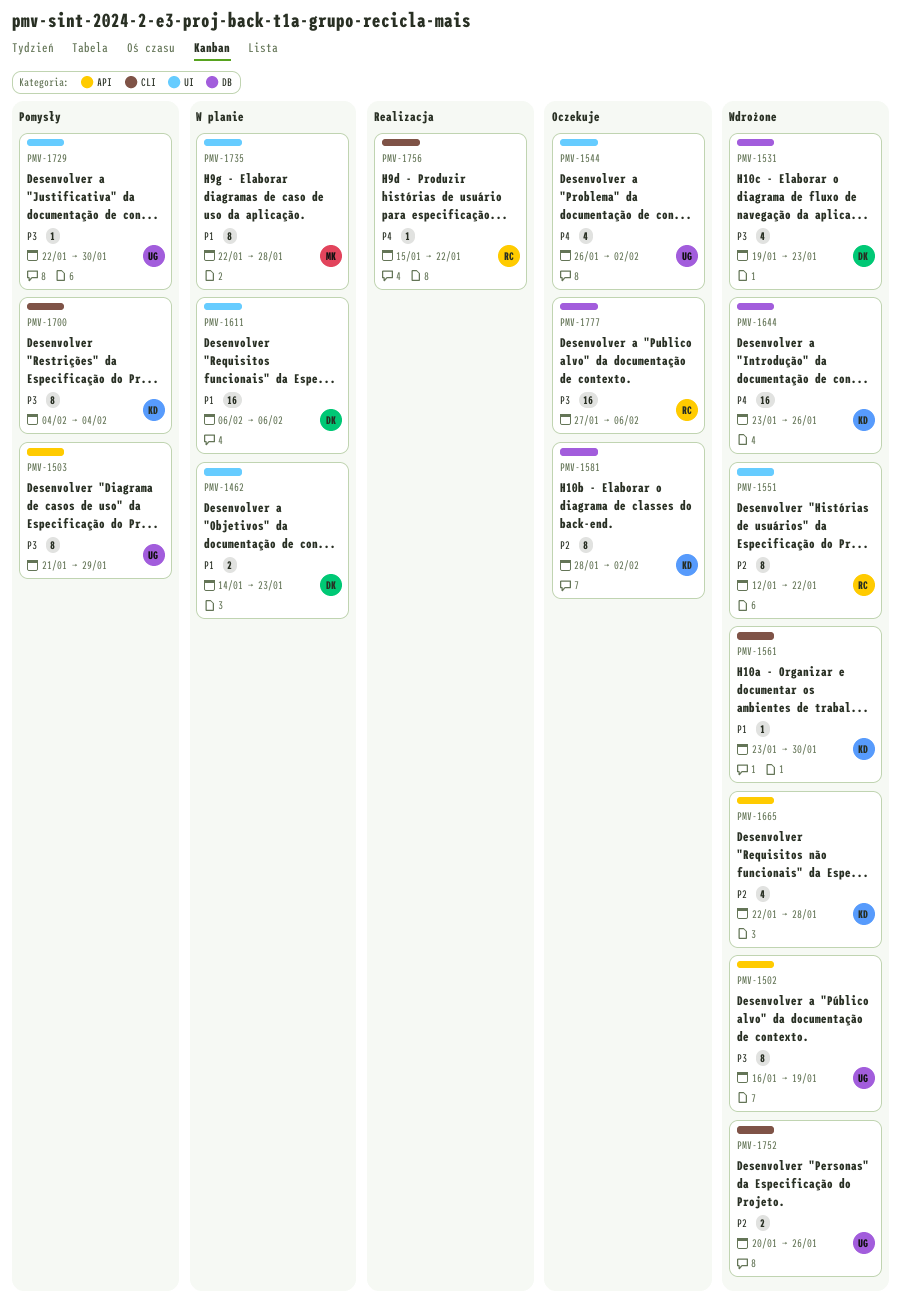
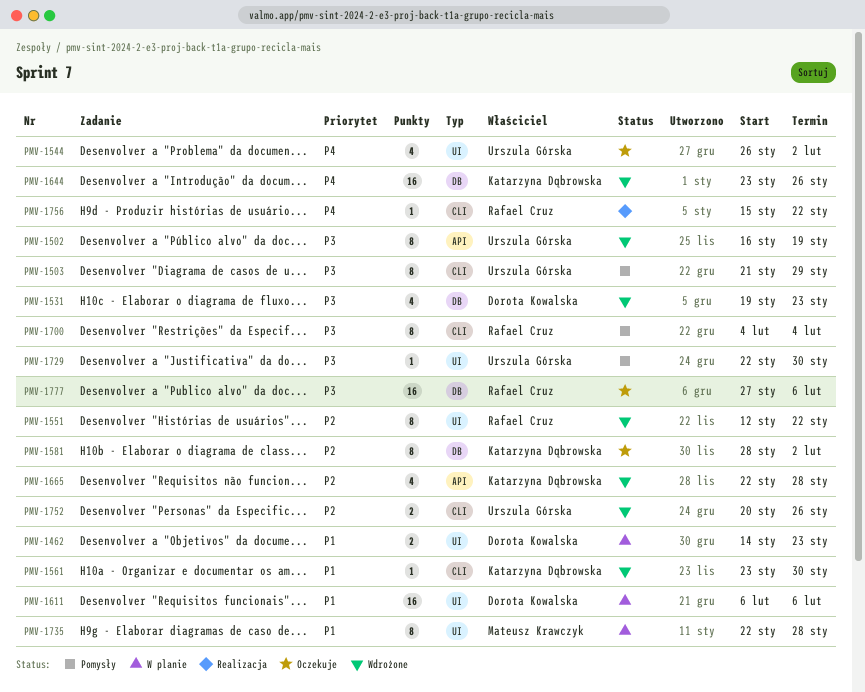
PMV-1503, label: API -> CLI
PMV-1700, owner: Katarzyna Dąbrowska -> Rafael Cruz

